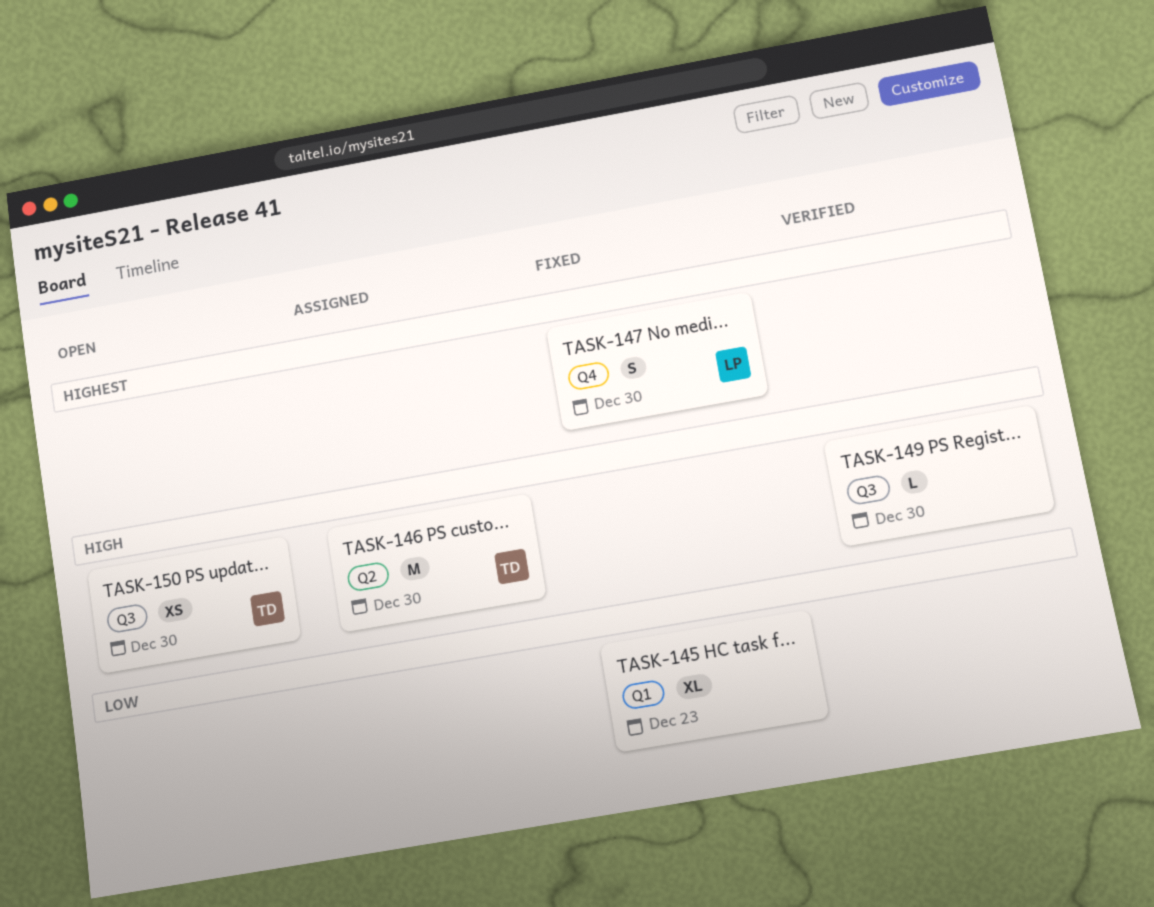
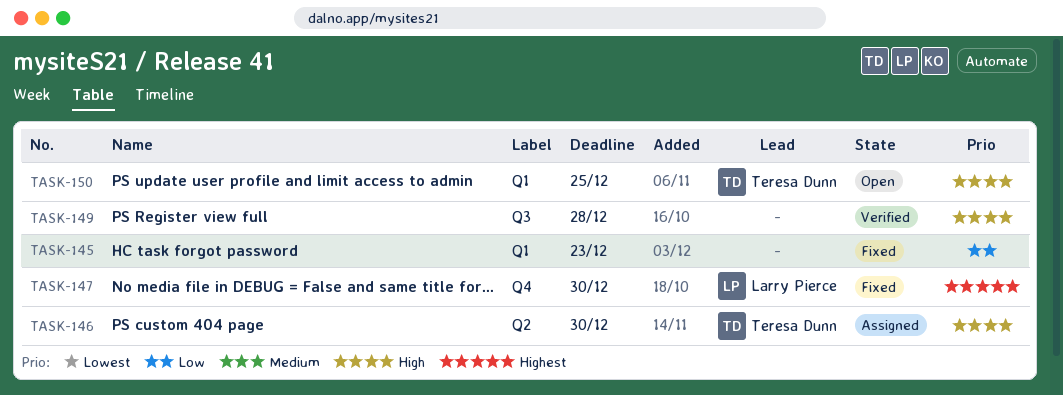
TASK-149, due: Dec 30 -> Dec 28
TASK-150, label: Q3 -> Q1
TASK-150, due: Dec 30 -> Dec 25

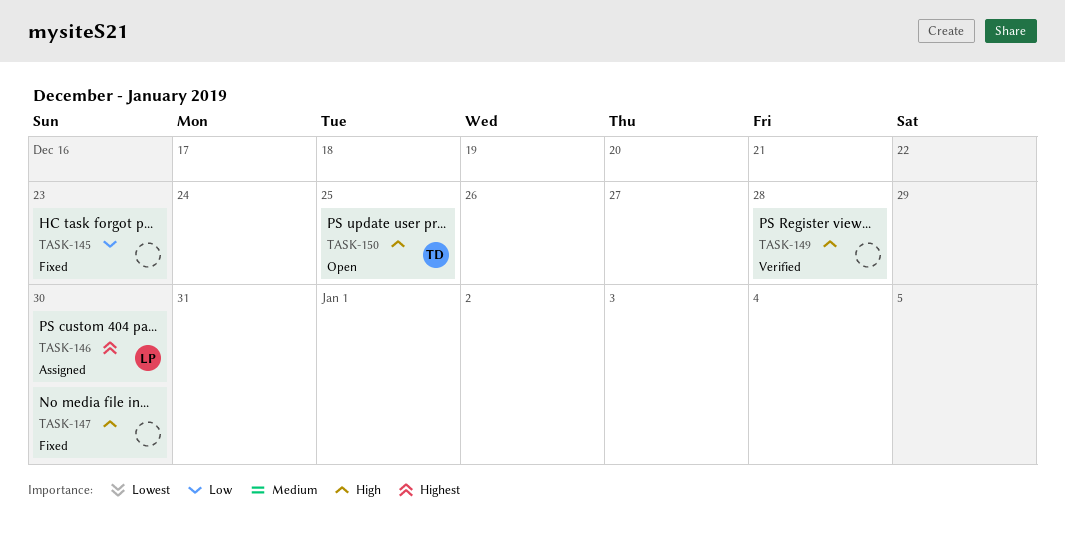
TASK-146, owner: Teresa Dunn -> Larry Pierce
TASK-146, priority: High -> Highest
TASK-147, owner: Larry Pierce -> none
TASK-147, priority: Highest -> High

